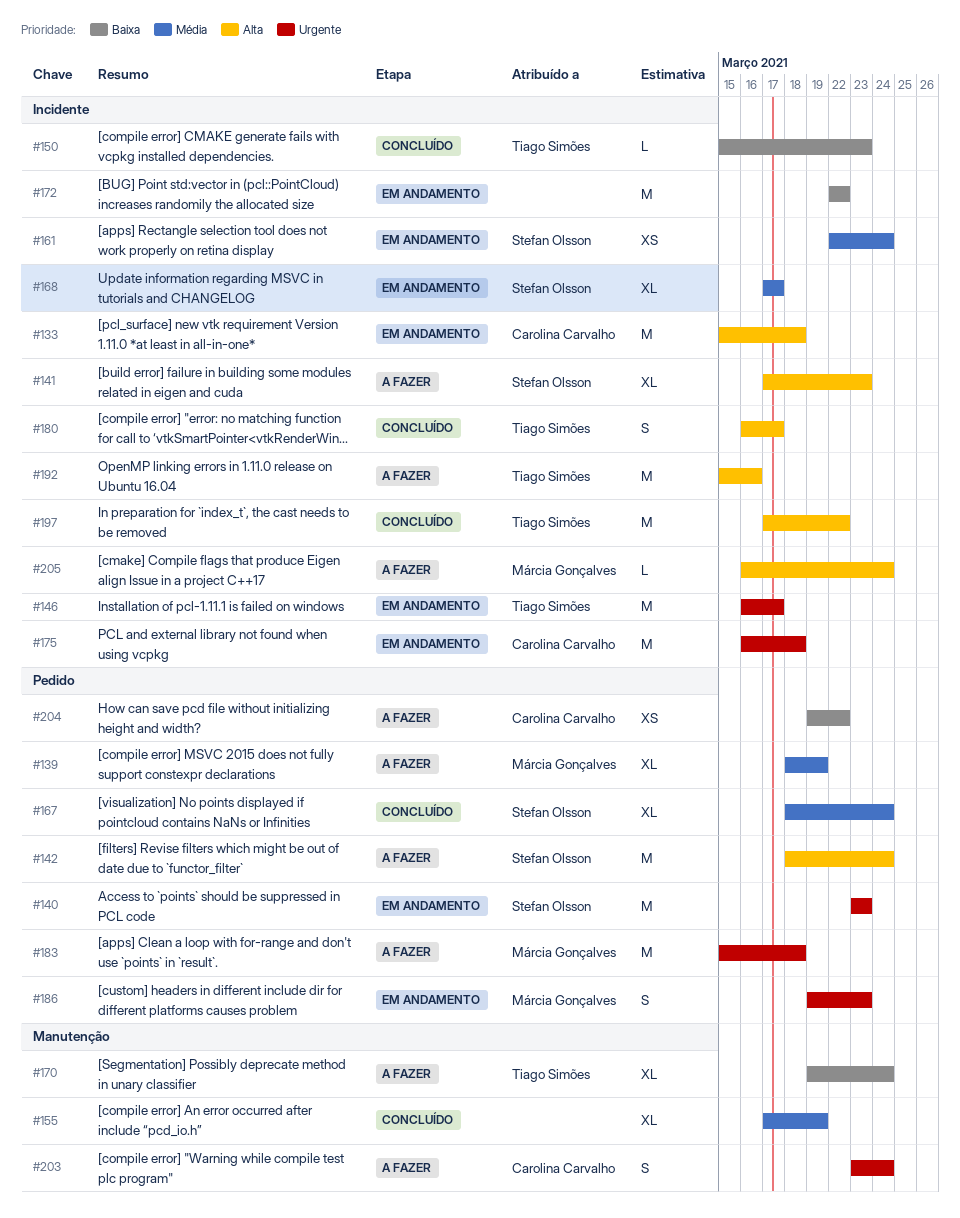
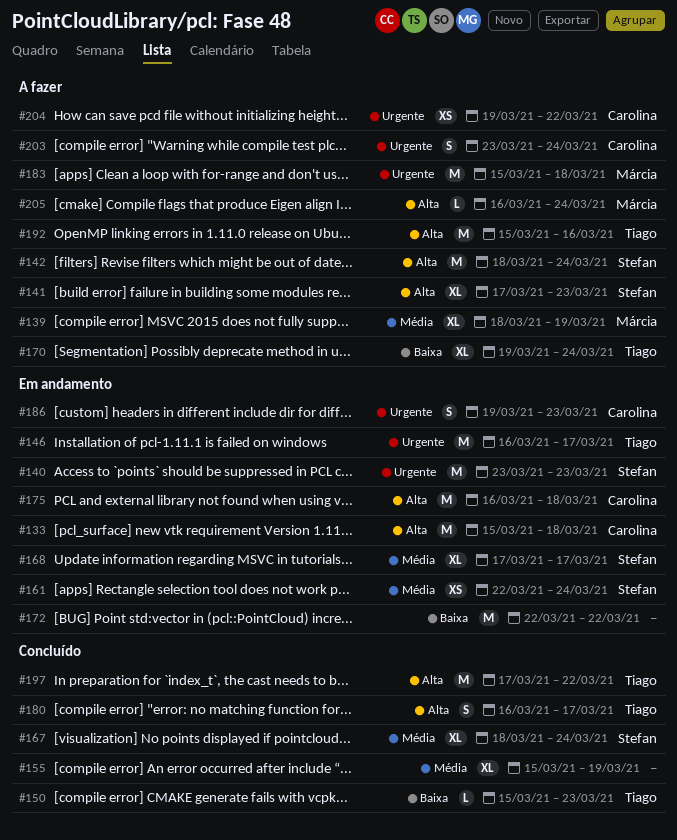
#155, start: Mar 17 -> Mar 15
#175, priority: Urgente -> Alta
#186, owner: Márcia Gonçalves -> Carolina Carvalho
#204, priority: Baixa -> Urgente

